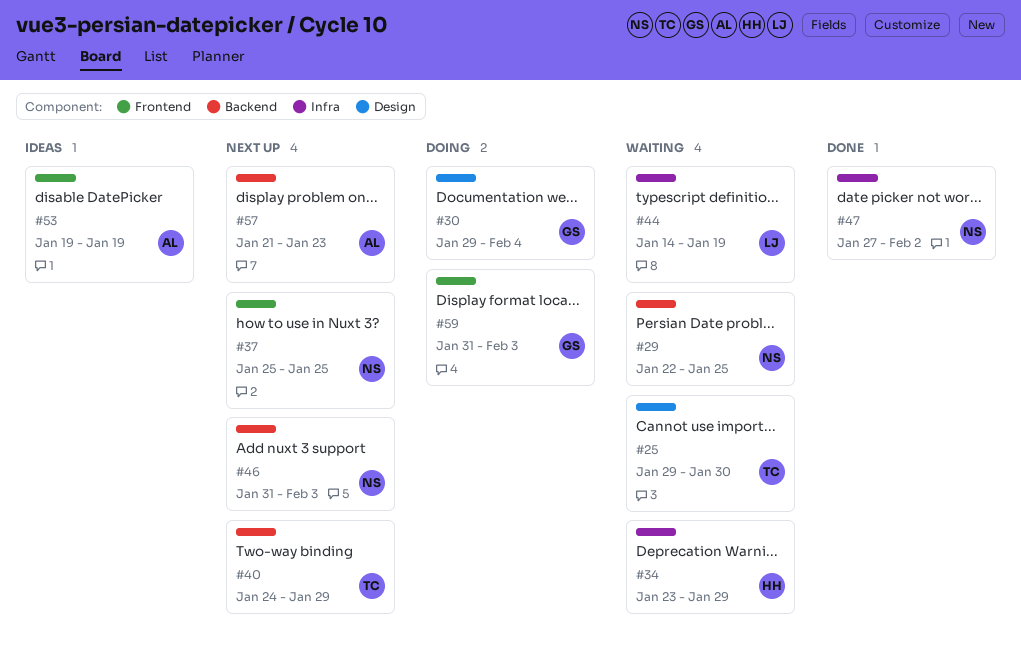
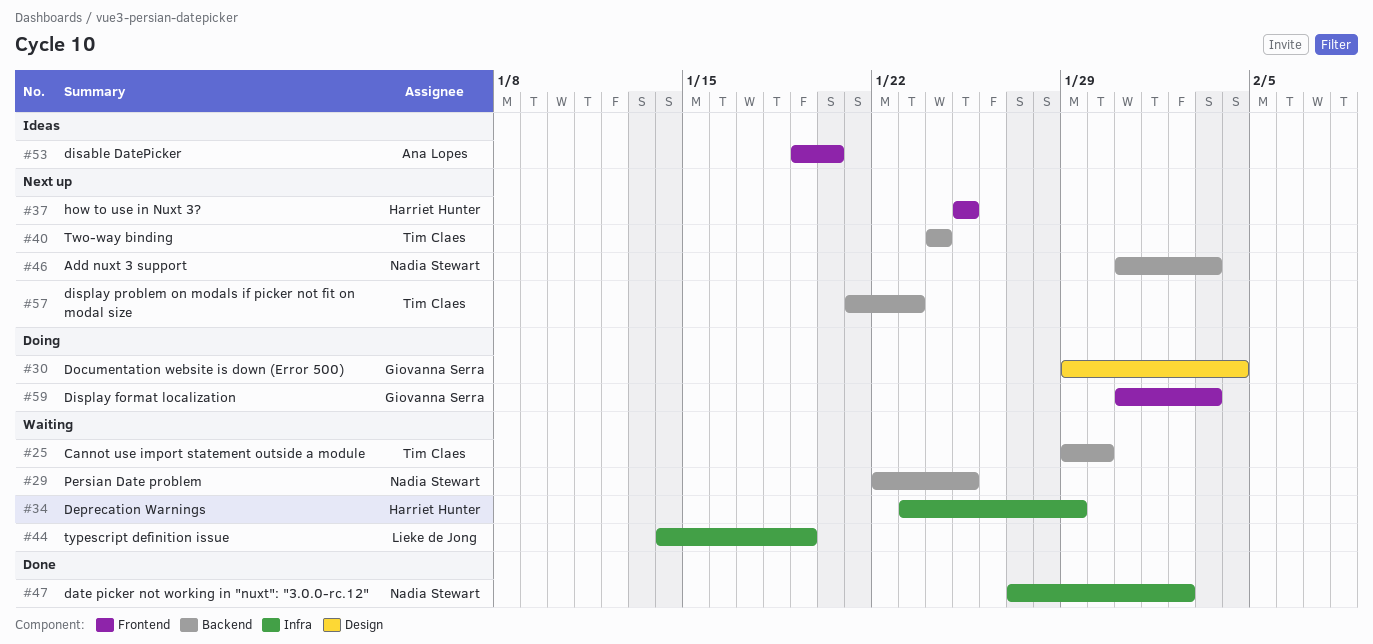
#25, label: Design -> Backend
#37, owner: Nadia Stewart -> Harriet Hunter
#40, due: Jan 29 -> Jan 24
#53, due: Jan 19 -> Jan 20
#57, owner: Ana Lopes -> Tim Claes

